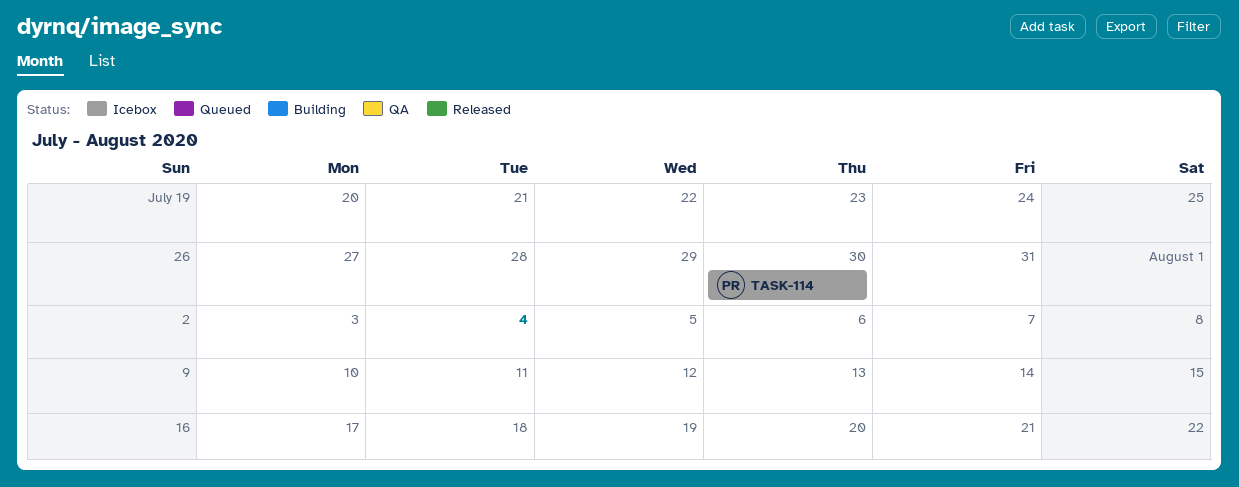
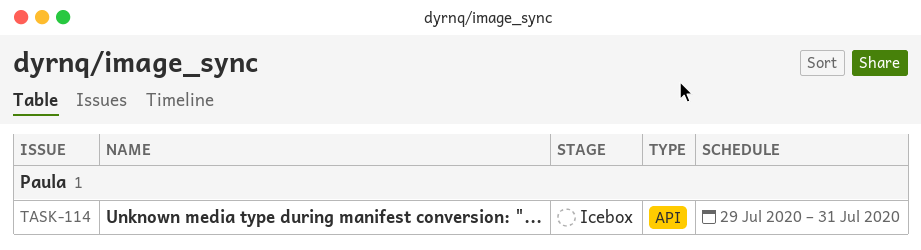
TASK-114, start: Jul 30 -> Jul 29
TASK-114, due: Jul 30 -> Jul 31

